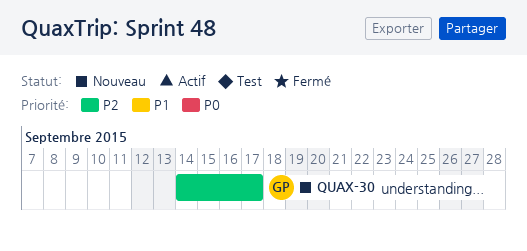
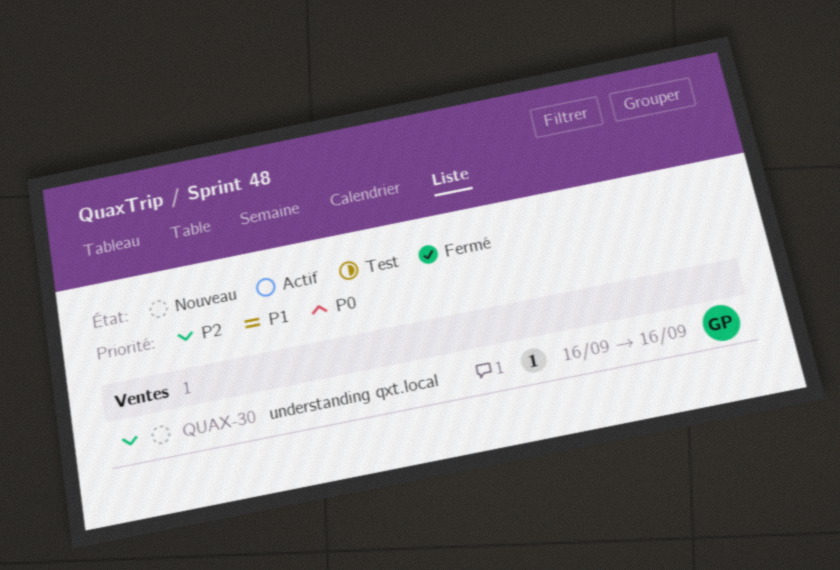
QUAX-30, start: Sep 14 -> Sep 16
QUAX-30, due: Sep 17 -> Sep 16

